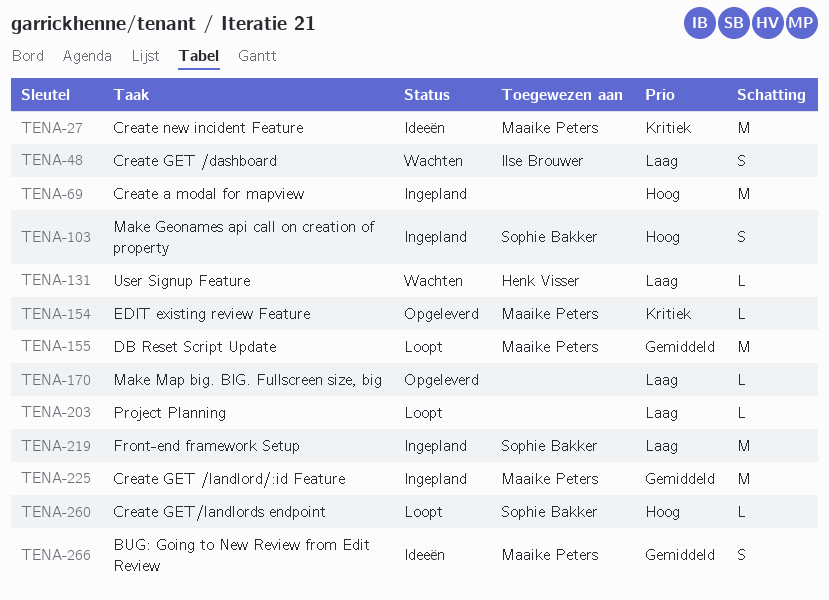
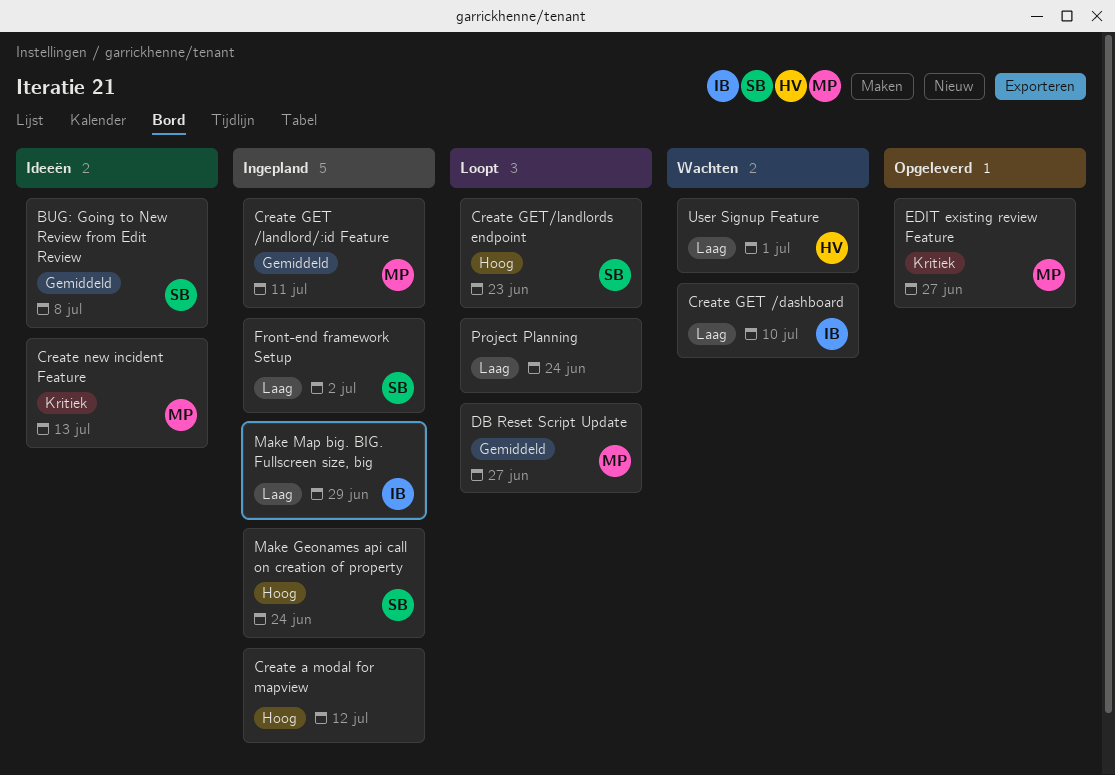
BUG: Going to New Review from Edit Review, owner: Maaike Peters -> Sophie Bakker
Make Map big. BIG. Fullscreen size, big, status: Opgeleverd -> Ingepland
Make Map big. BIG. Fullscreen size, big, owner: none -> Ilse Brouwer

